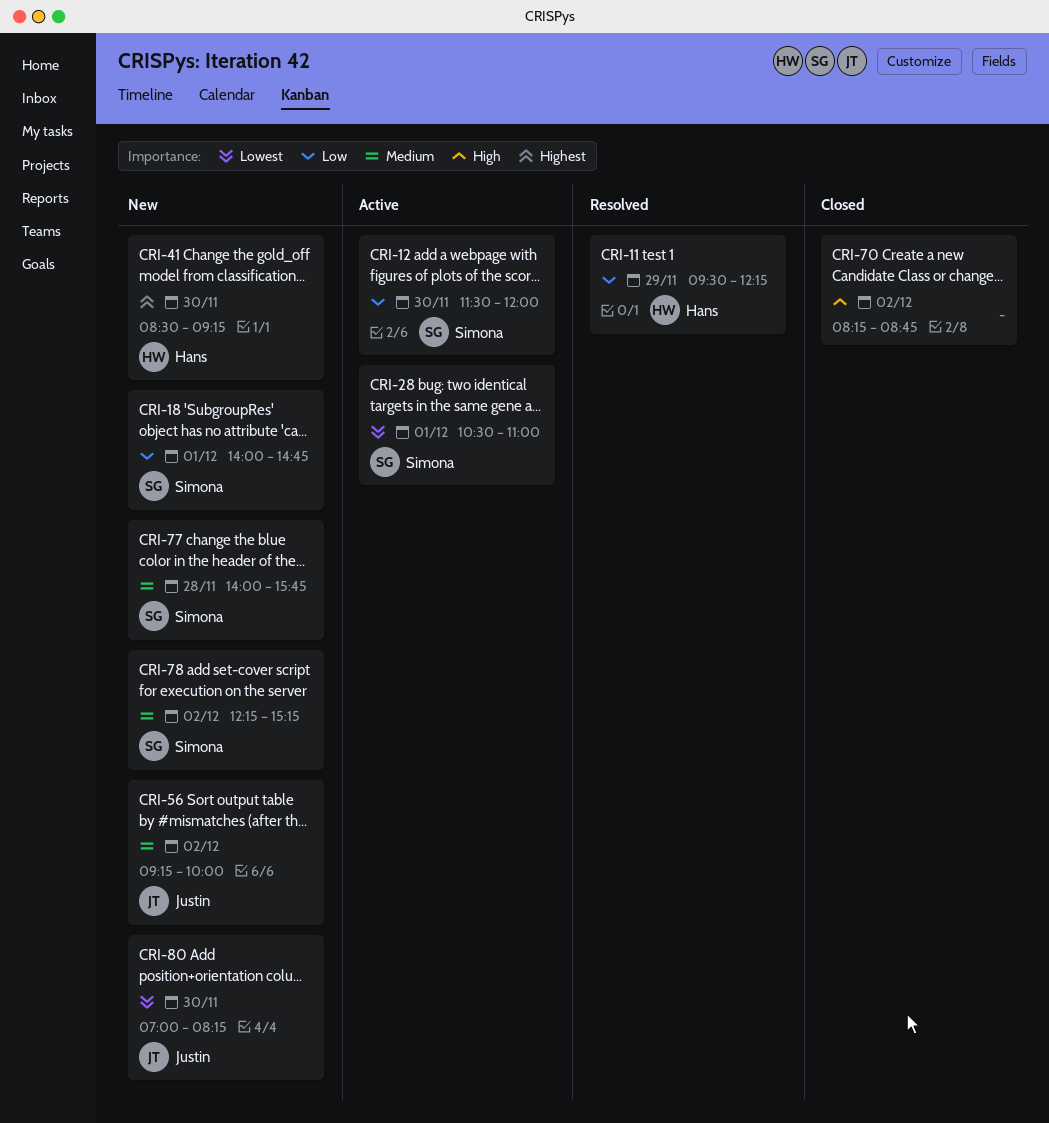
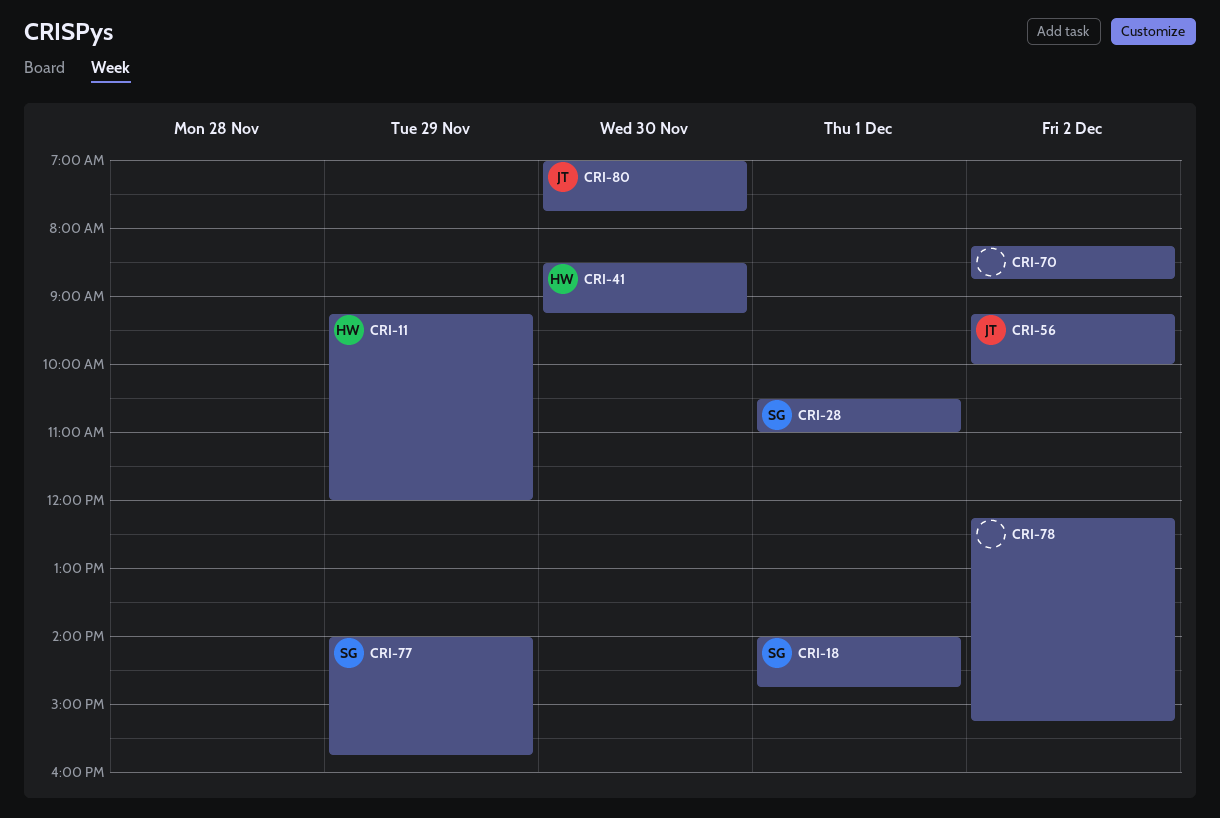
CRI-11, begins: 09:30 -> 09:15
CRI-11, ends: 12:15 -> 12:00
CRI-12: present -> none
CRI-77, day: Nov 28 -> Nov 29
CRI-78, owner: Simona -> none
CRI-80, ends: 08:15 -> 07:45

